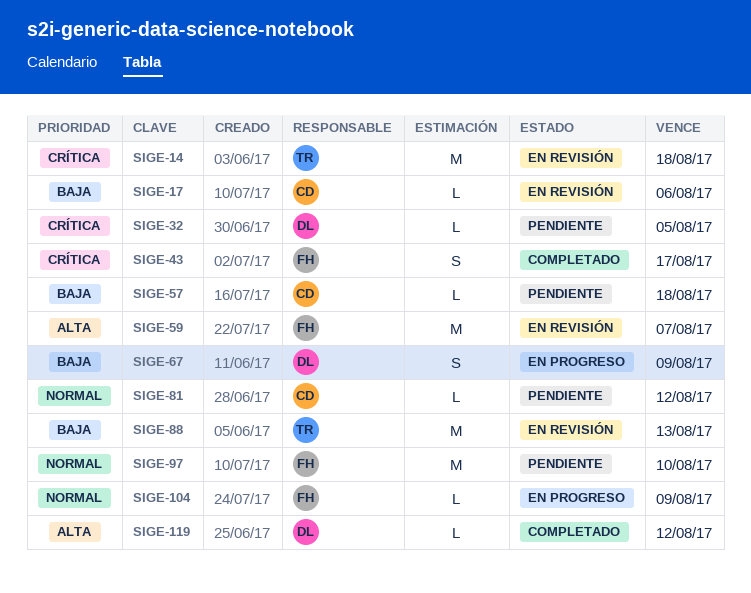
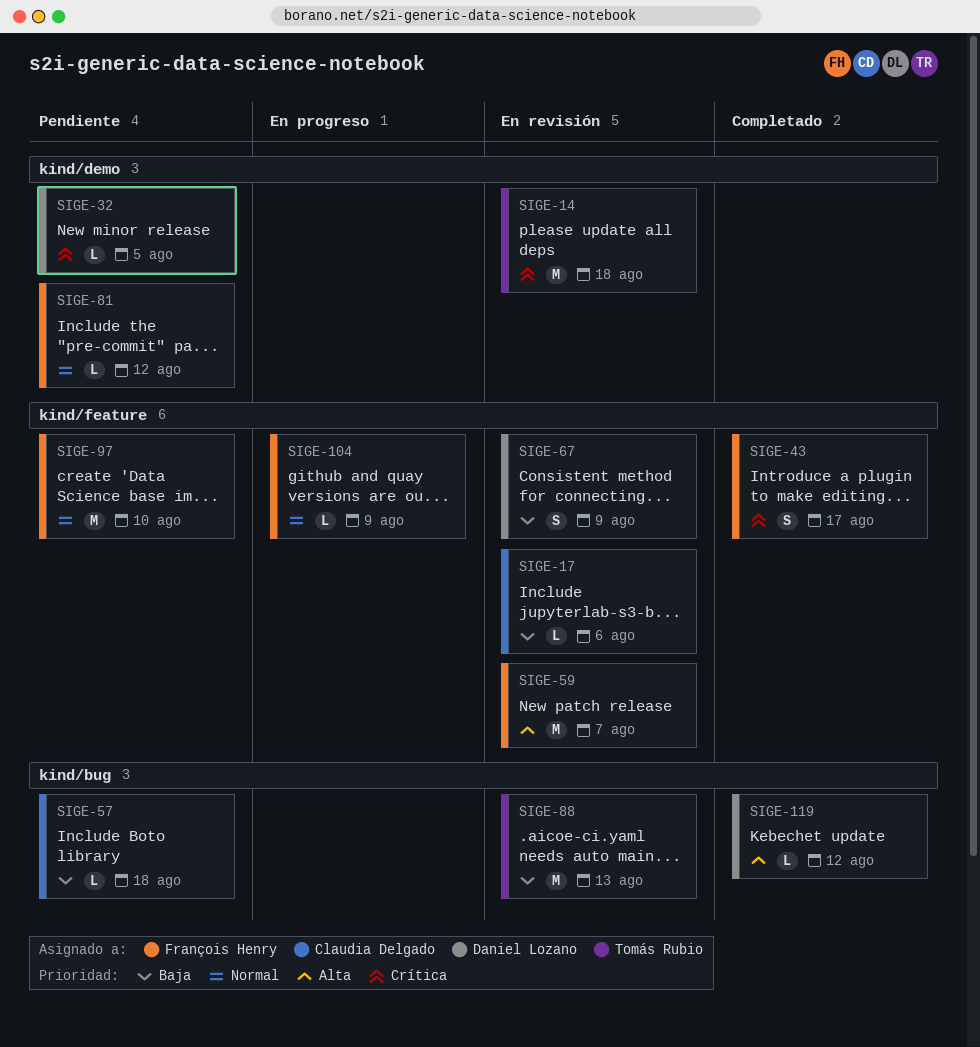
SIGE-67, status: En progreso -> En revisión
SIGE-81, owner: Claudia Delgado -> François Henry

